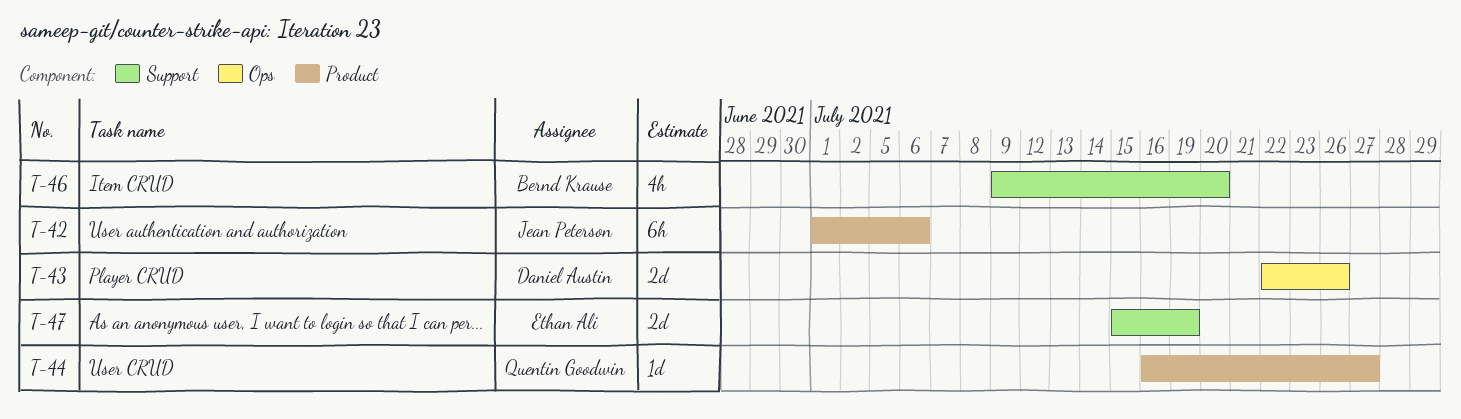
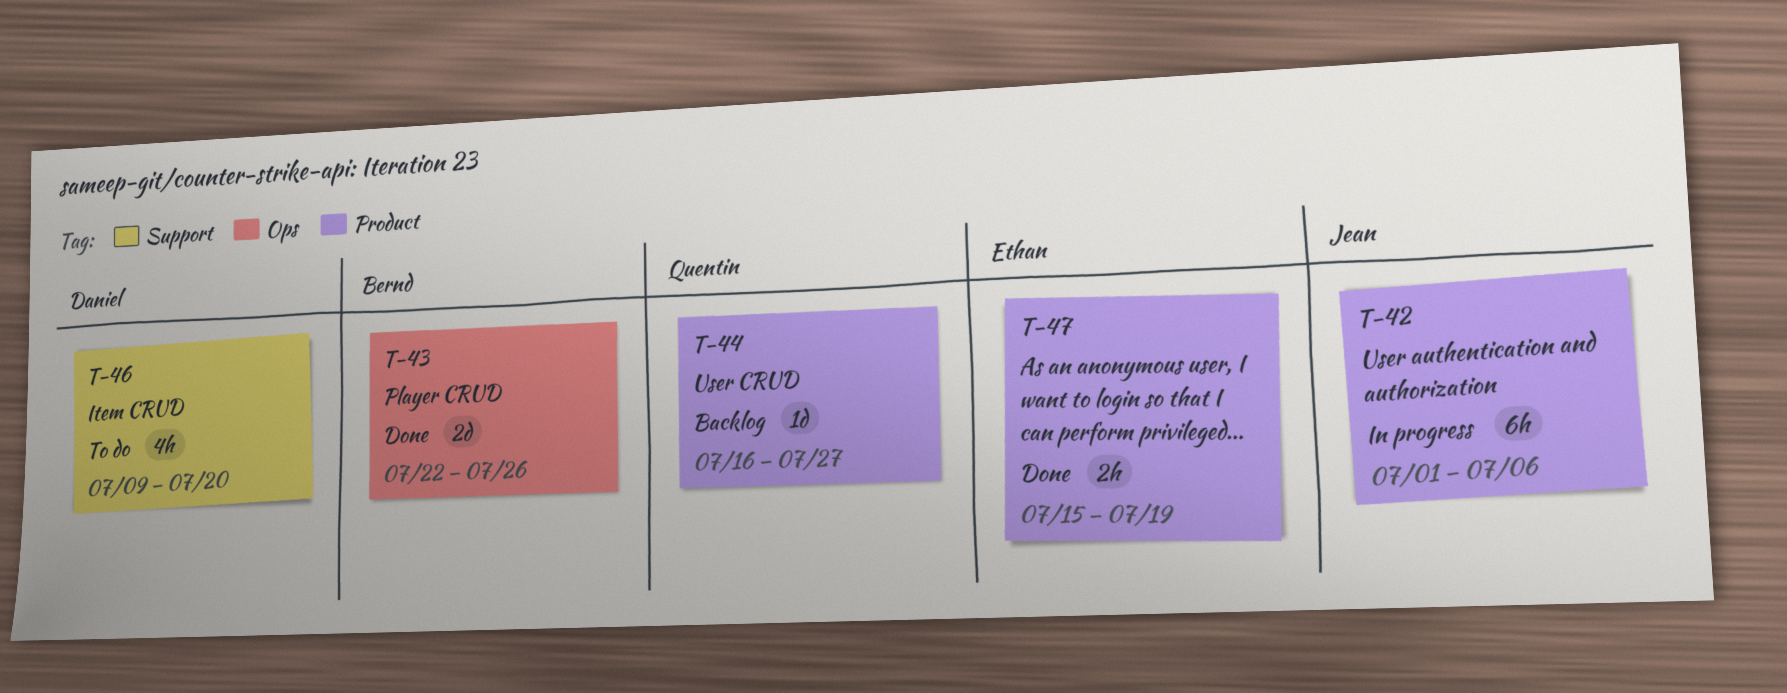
T-43, owner: Daniel Austin -> Bernd Krause
T-46, owner: Bernd Krause -> Daniel Austin
T-47, label: Support -> Product
T-47, estimate: 2d -> 2h

